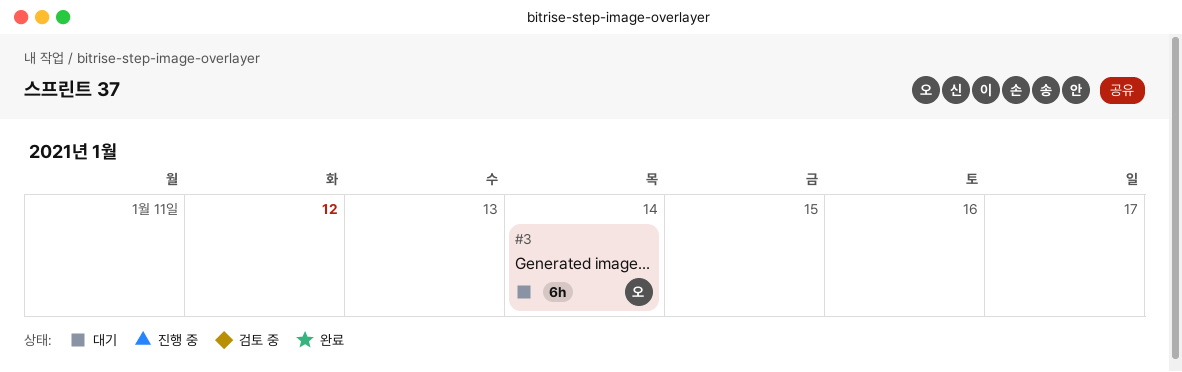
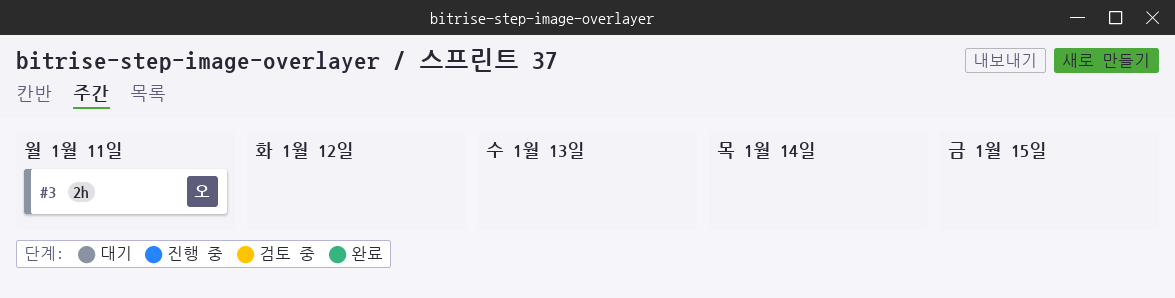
#3, estimate: 6h -> 2h
#3, due: Jan 14 -> Jan 11

